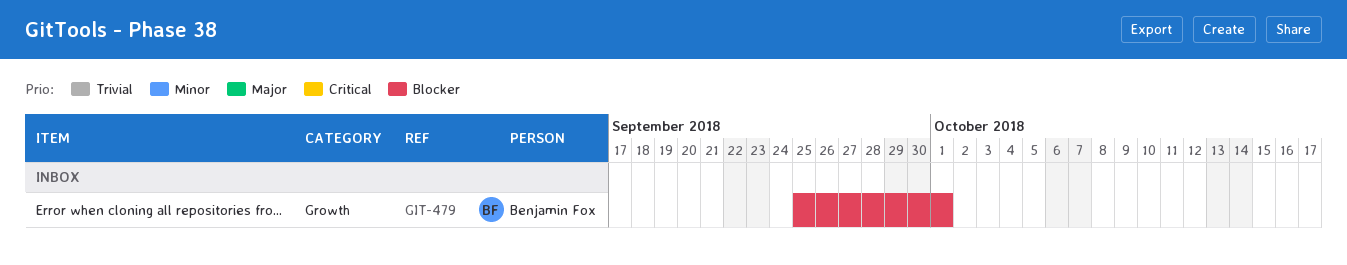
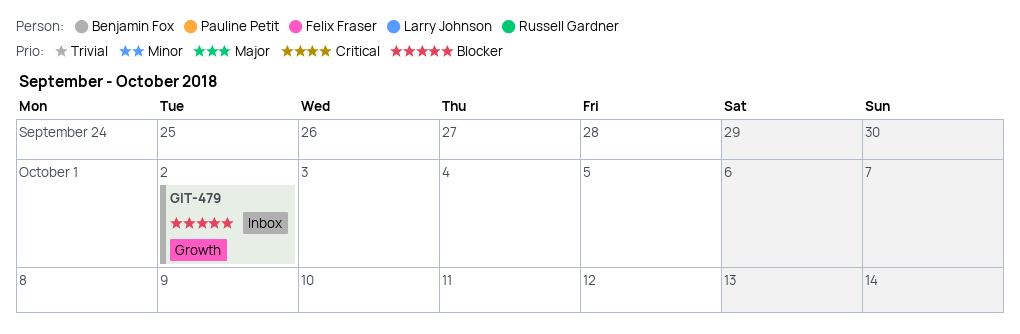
GIT-479, due: Oct 1 -> Oct 2

